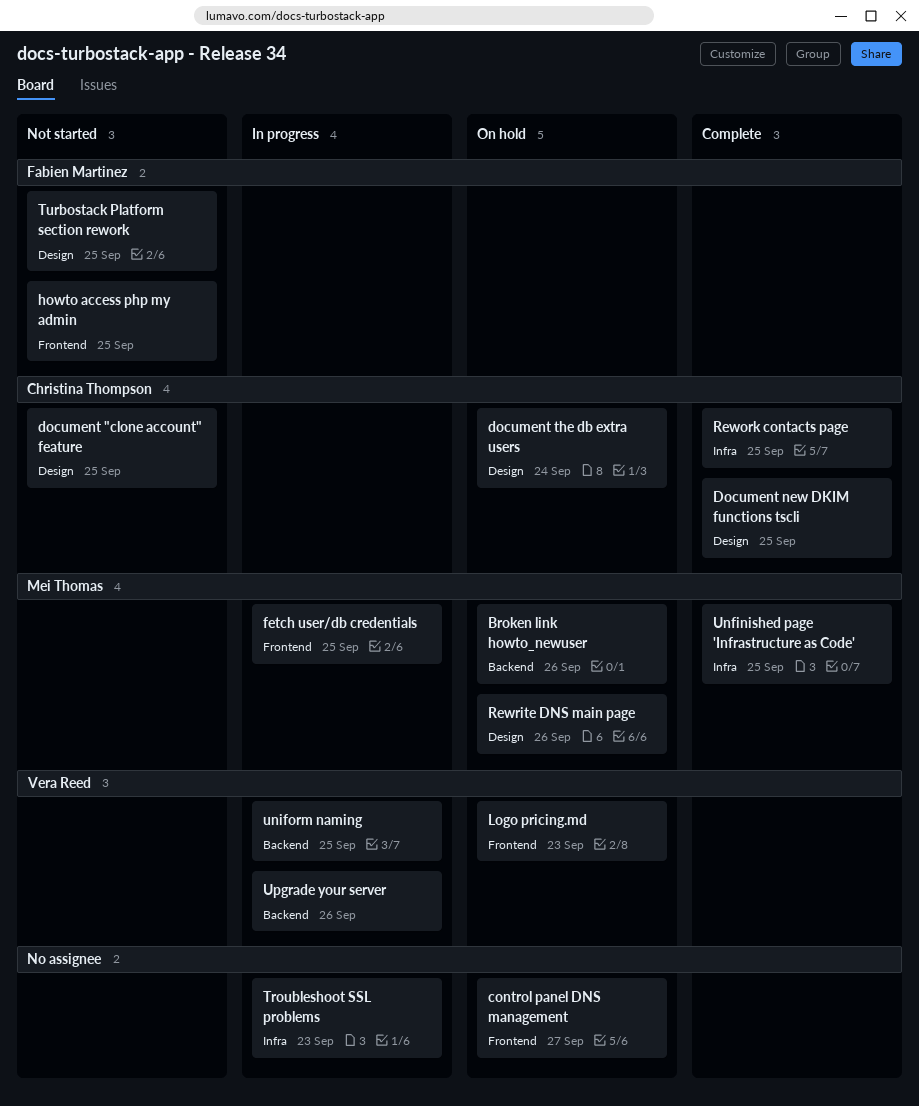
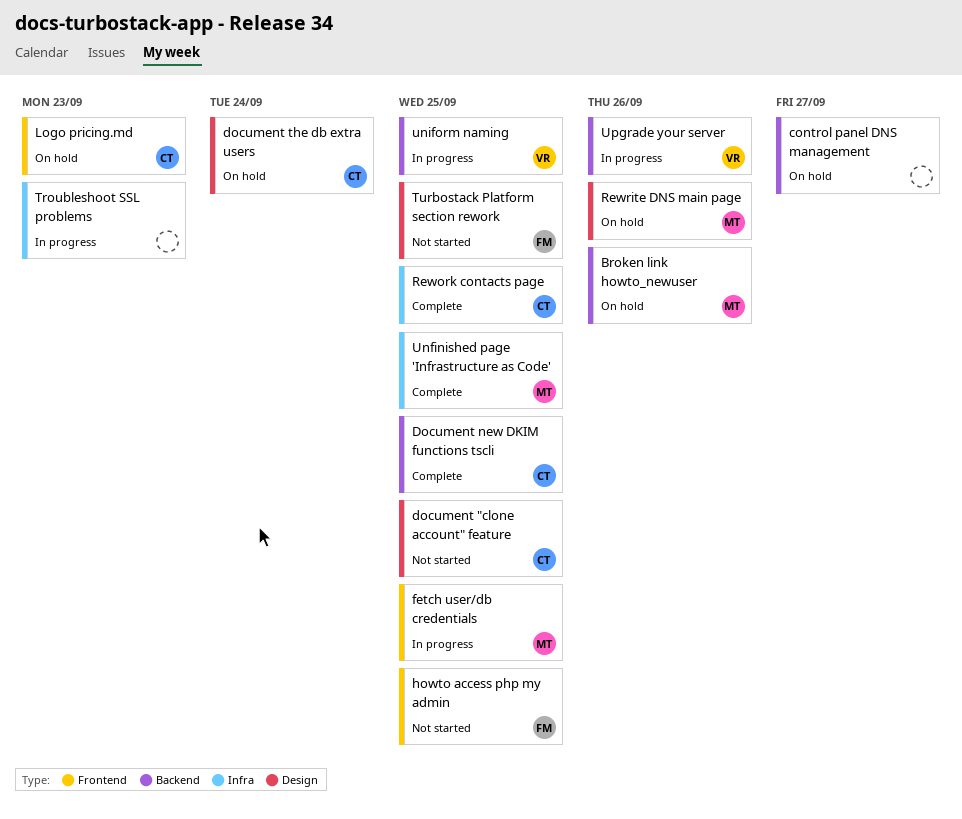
control panel DNS management, label: Frontend -> Backend
Document new DKIM functions tscli, label: Design -> Backend
Logo pricing.md, owner: Vera Reed -> Christina Thompson

